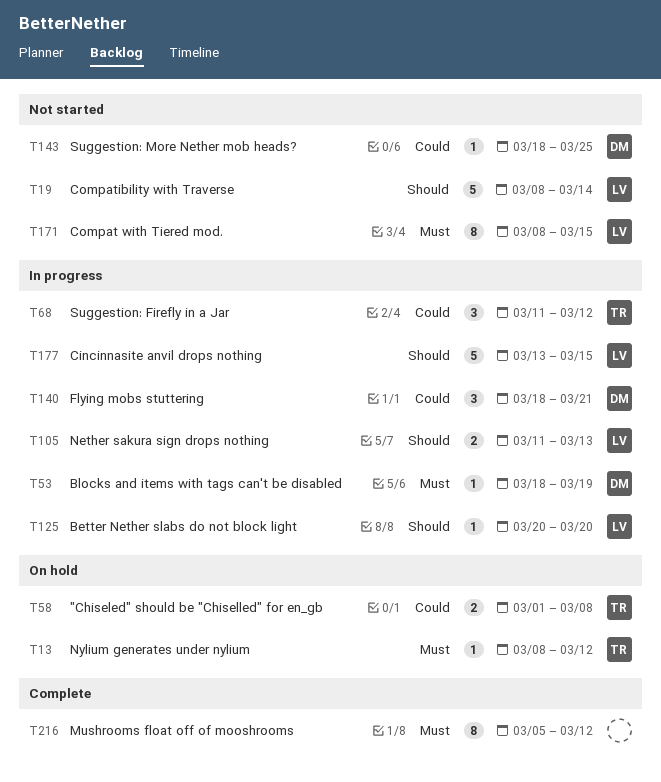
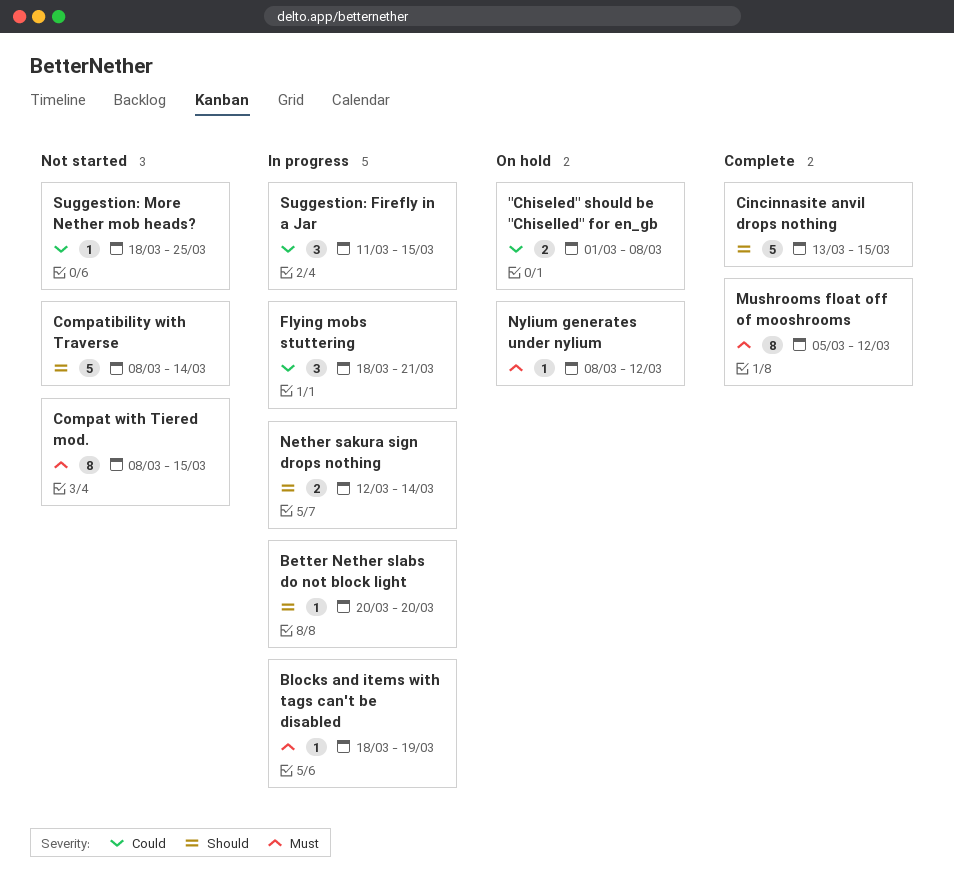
Cincinnasite anvil drops nothing, status: In progress -> Complete
Nether sakura sign drops nothing, start: Mar 11 -> Mar 12
Nether sakura sign drops nothing, due: Mar 13 -> Mar 14
Suggestion: Firefly in a Jar, due: Mar 12 -> Mar 15

